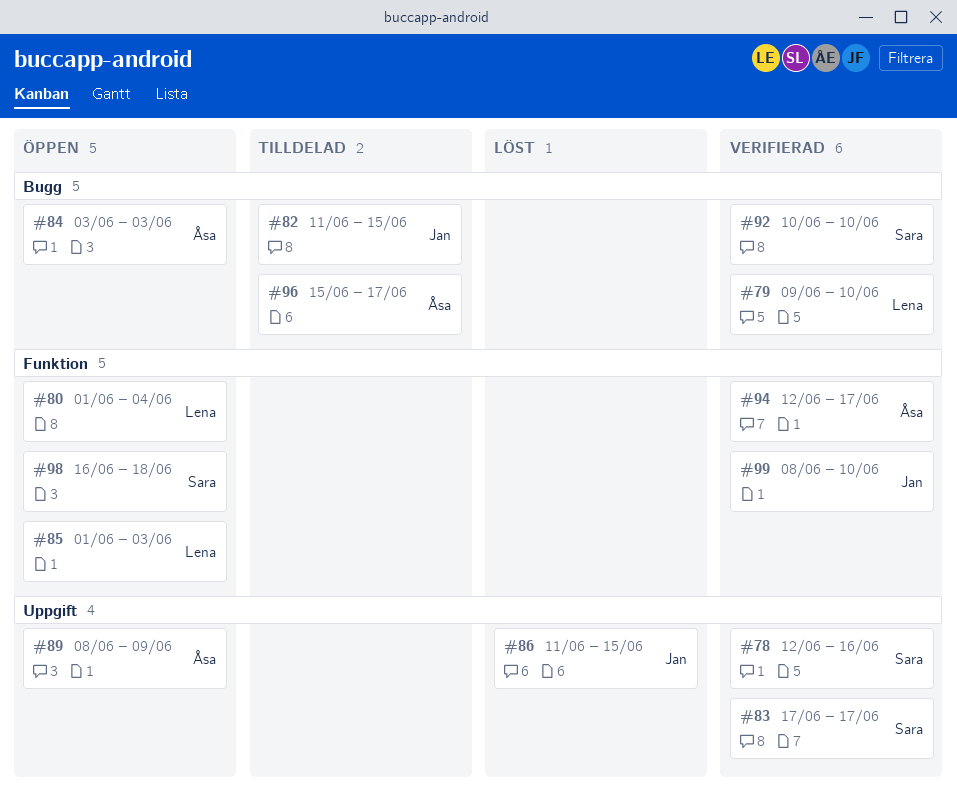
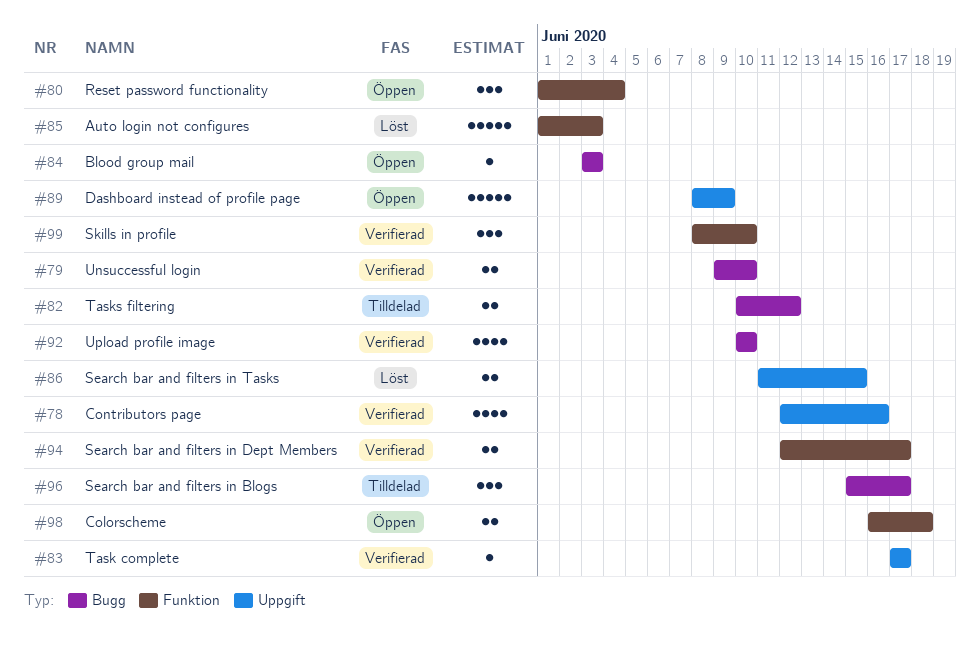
#82, start: Jun 11 -> Jun 10
#82, due: Jun 15 -> Jun 12
#85, status: Öppen -> Löst

